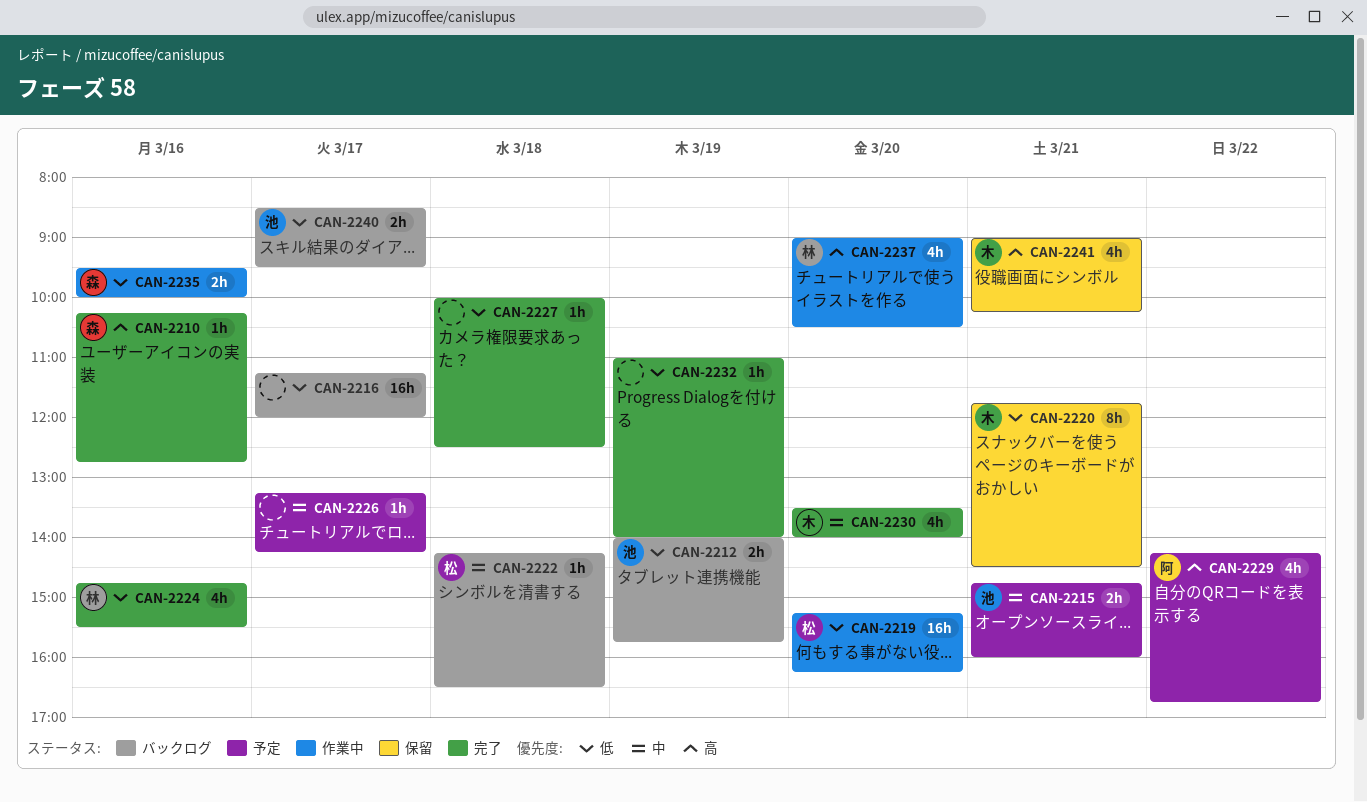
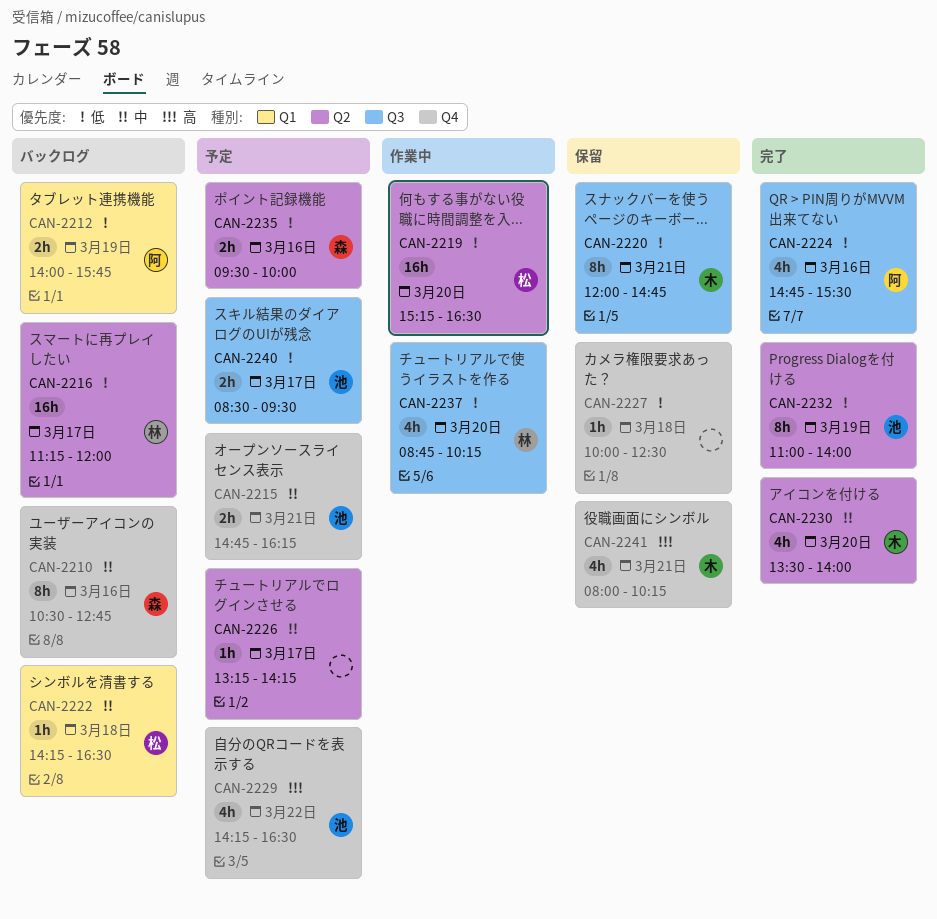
CAN-2210, status: 完了 -> バックログ
CAN-2210, priority: 高 -> 中
CAN-2210, estimate: 1h -> 8h
CAN-2210, begins: 10:15 -> 10:30
CAN-2212, owner: 池 -> 阿
CAN-2215, ends: 16:00 -> 16:15
CAN-2216, owner: none -> 林
CAN-2219, ends: 16:15 -> 16:30
CAN-2220, begins: 11:45 -> 12:00
CAN-2220, ends: 14:30 -> 14:45
CAN-2224, owner: 林 -> 阿
CAN-2227, status: 完了 -> 保留
CAN-2229, owner: 阿 -> 池
CAN-2229, ends: 16:45 -> 16:30
CAN-2232, owner: none -> 池
CAN-2232, estimate: 1h -> 8h
CAN-2235, status: 作業中 -> 予定
CAN-2237, priority: 高 -> 低
CAN-2237, begins: 09:00 -> 08:45
CAN-2237, ends: 10:30 -> 10:15
CAN-2240, status: バックログ -> 予定
CAN-2241, begins: 09:00 -> 08:00

